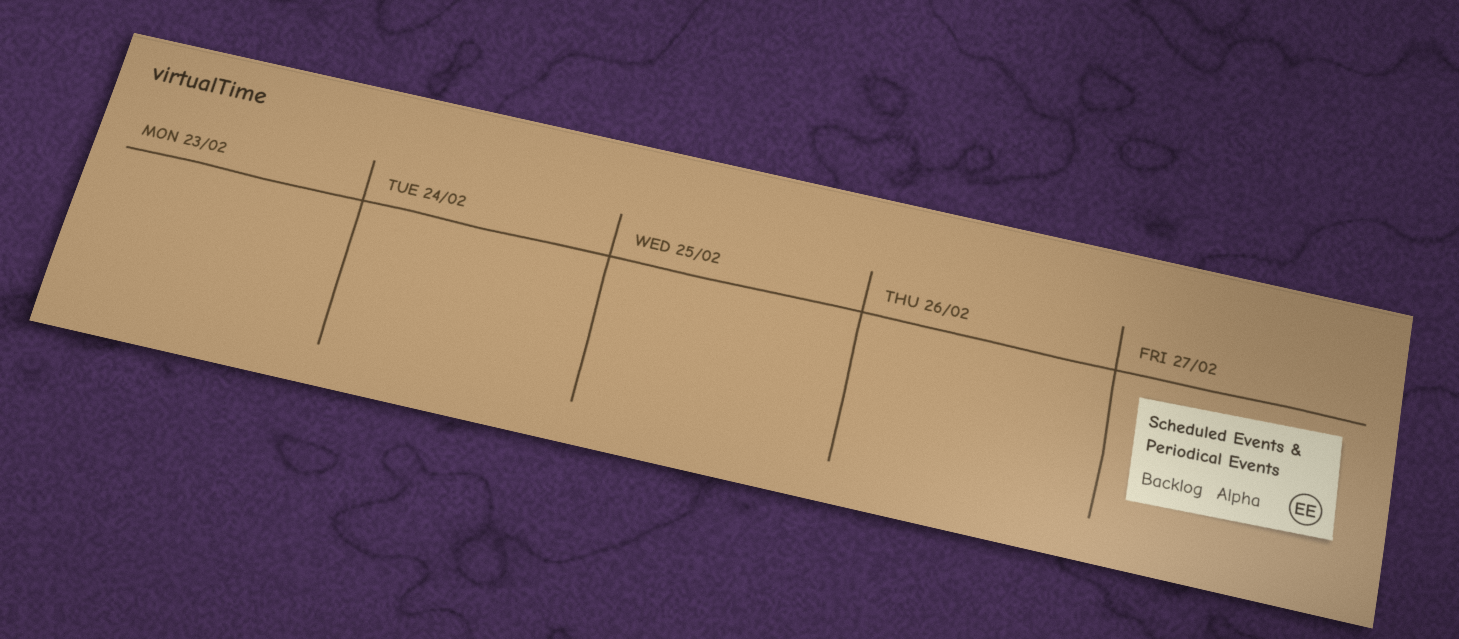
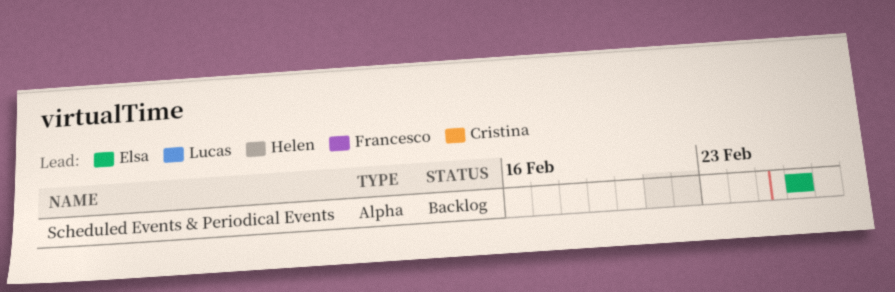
Scheduled Events & Periodical Events, due: Feb 27 -> Feb 26

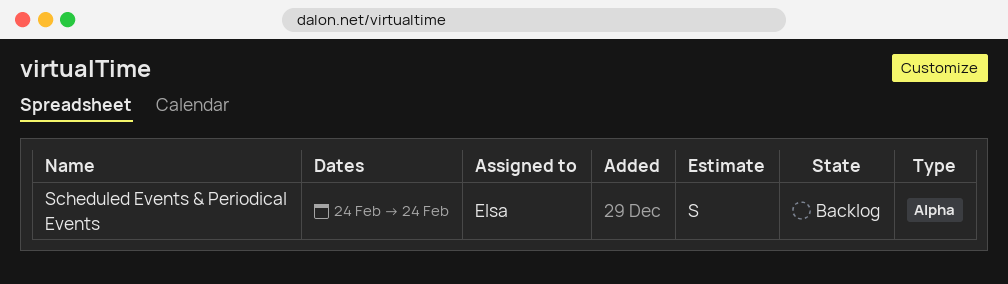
Scheduled Events & Periodical Events, start: Feb 26 -> Feb 24
Scheduled Events & Periodical Events, due: Feb 26 -> Feb 24

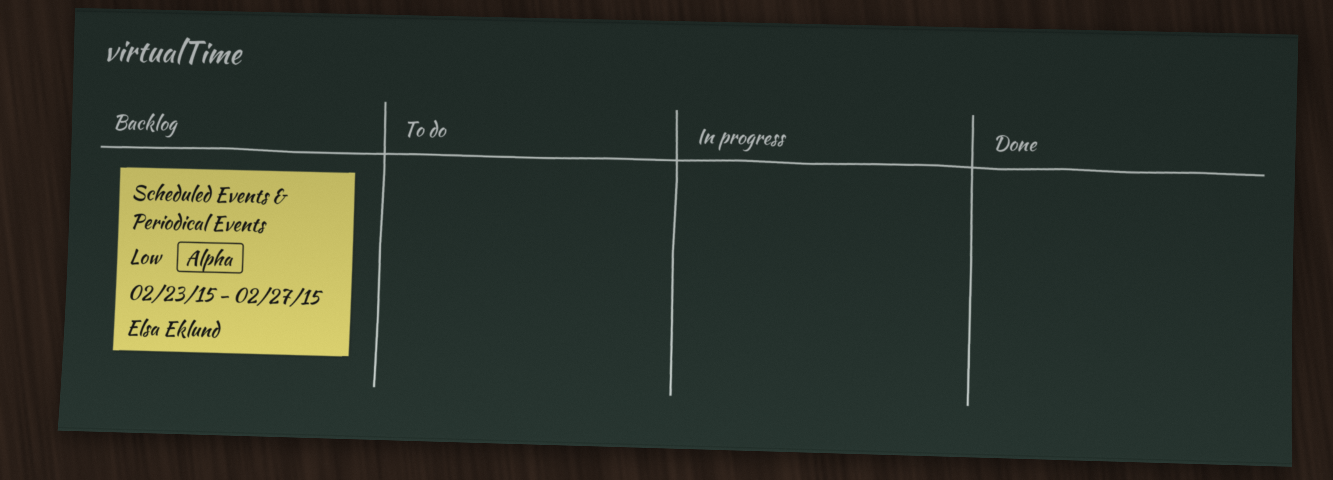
Scheduled Events & Periodical Events, start: Feb 24 -> Feb 23
Scheduled Events & Periodical Events, due: Feb 24 -> Feb 27

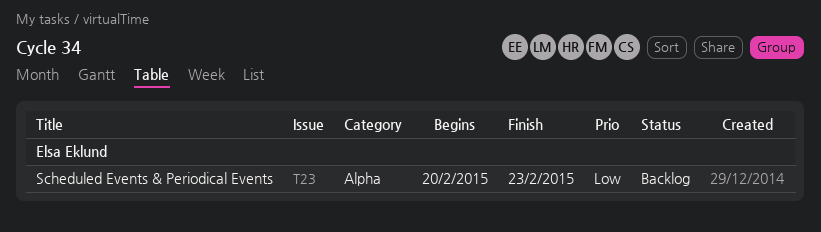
Scheduled Events & Periodical Events, start: Feb 23 -> Feb 20
Scheduled Events & Periodical Events, due: Feb 27 -> Feb 23

